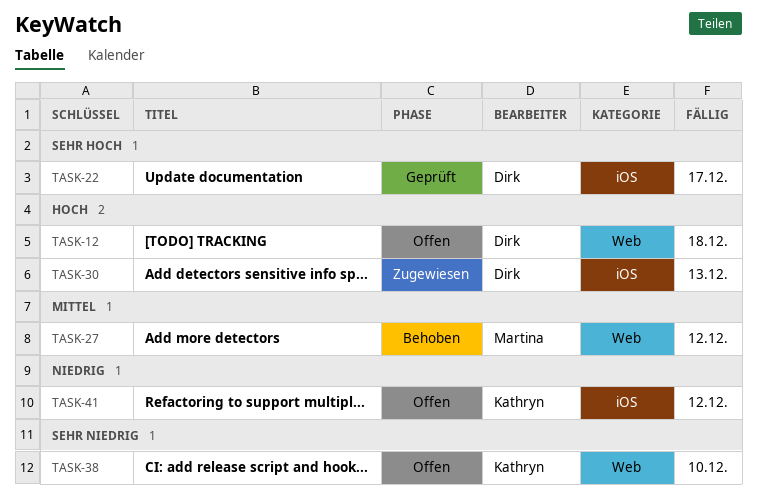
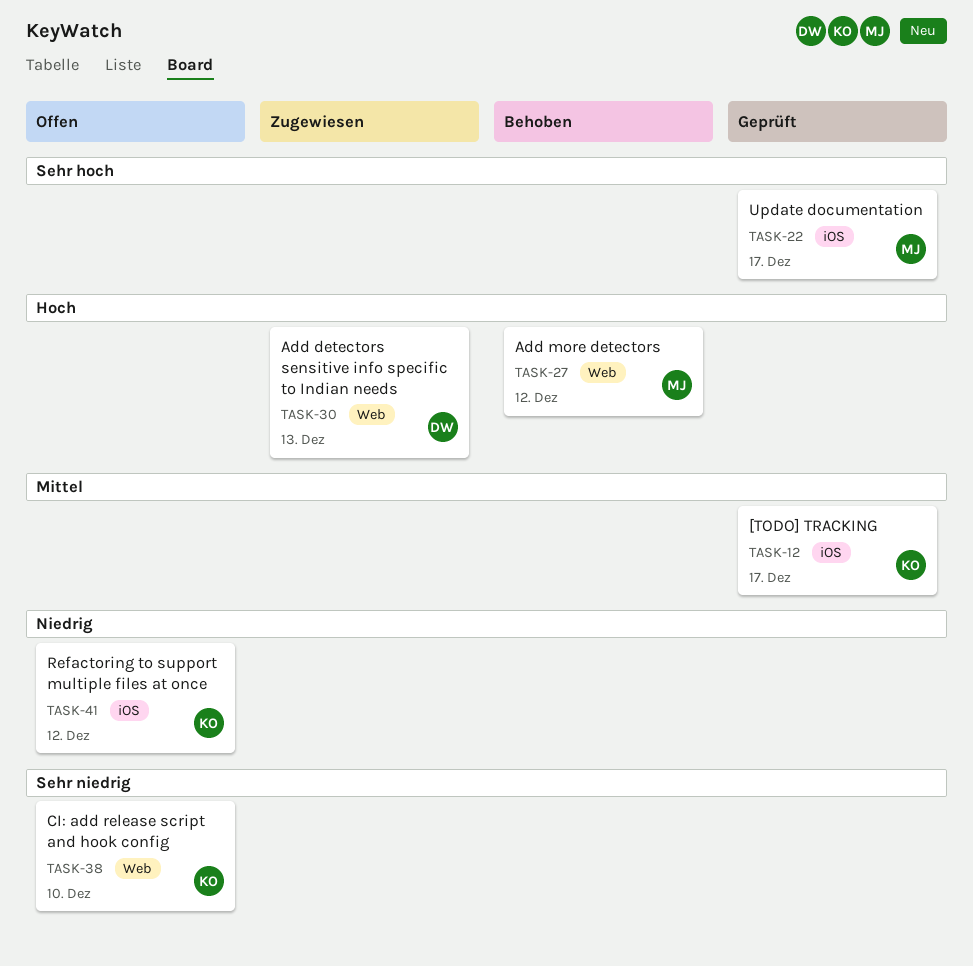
TASK-12, status: Offen -> Geprüft
TASK-12, owner: Dirk -> Kathryn
TASK-12, priority: Hoch -> Mittel
TASK-12, label: Web -> iOS
TASK-12, due: Dec 18 -> Dec 17
TASK-22, owner: Dirk -> Martina
TASK-27, priority: Mittel -> Hoch
TASK-30, label: iOS -> Web

